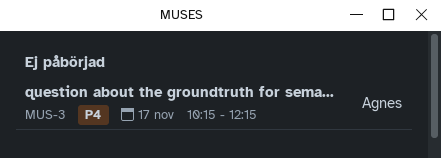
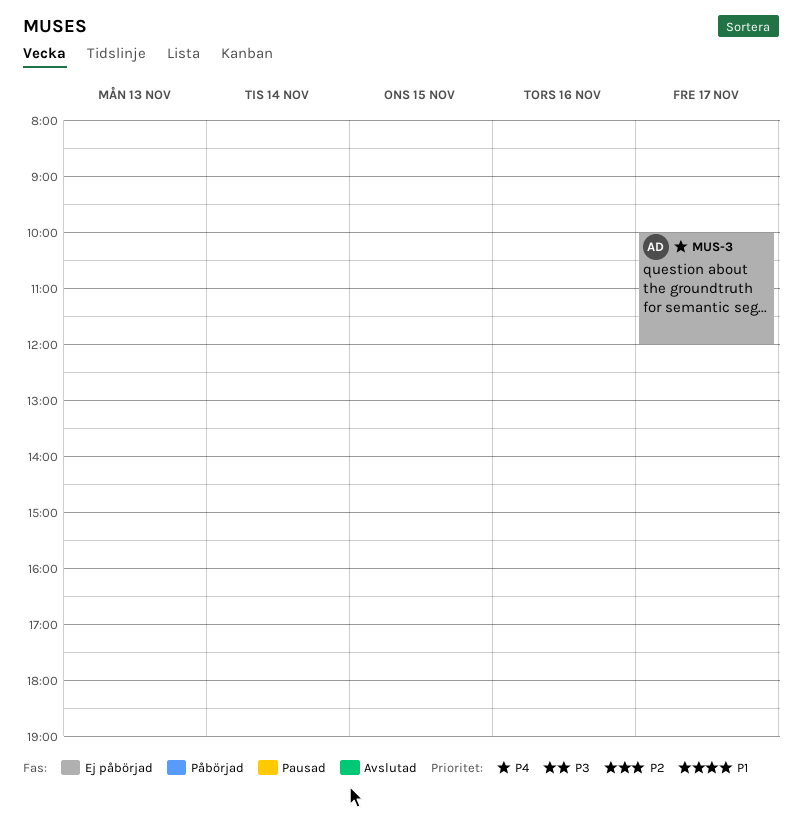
MUS-3, begins: 10:15 -> 10:00
MUS-3, ends: 12:15 -> 12:00

